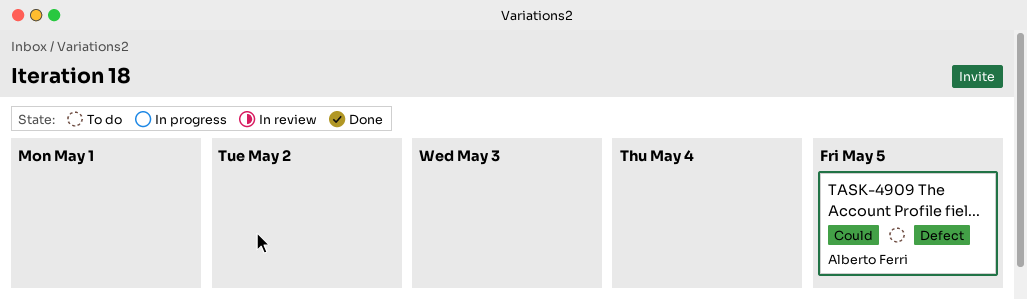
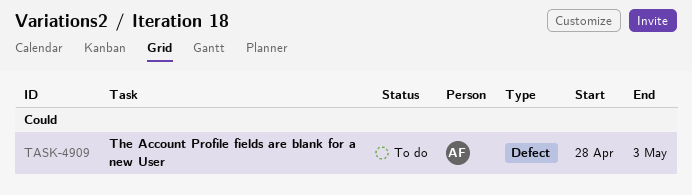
TASK-4909, due: May 5 -> May 3

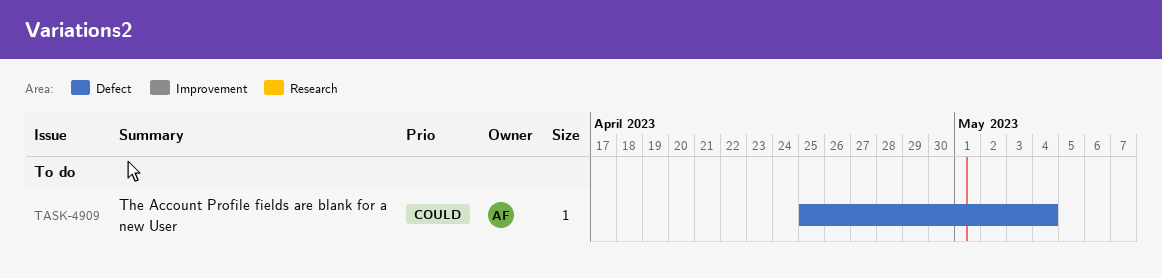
TASK-4909, start: Apr 28 -> Apr 25
TASK-4909, due: May 3 -> May 4

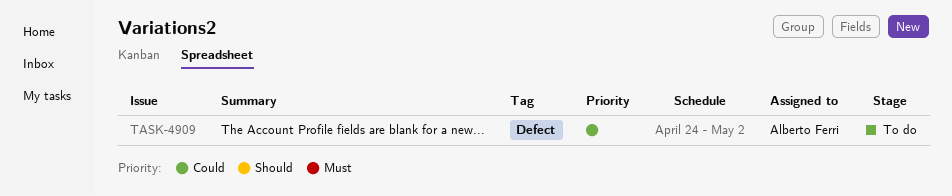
TASK-4909, start: Apr 25 -> Apr 24
TASK-4909, due: May 4 -> May 2

